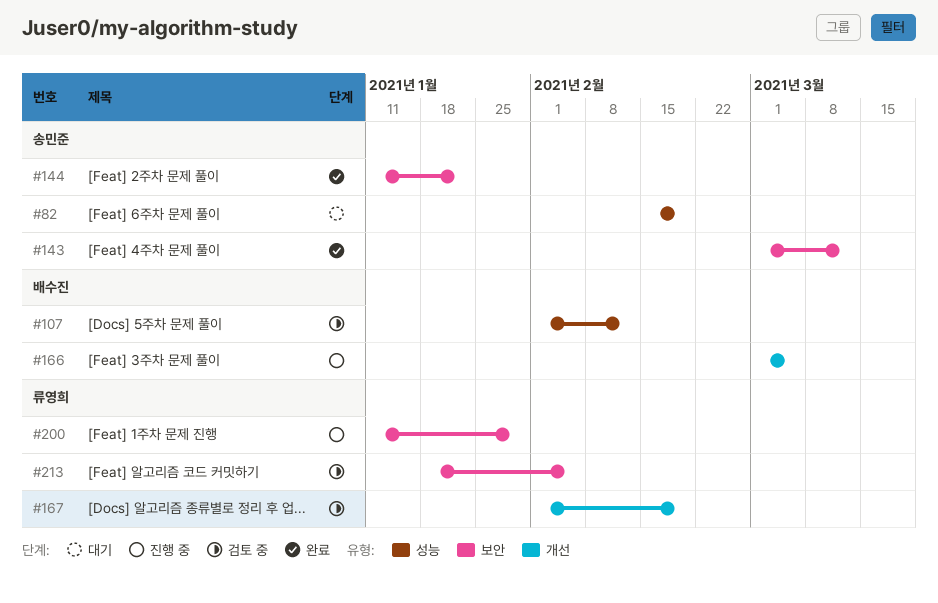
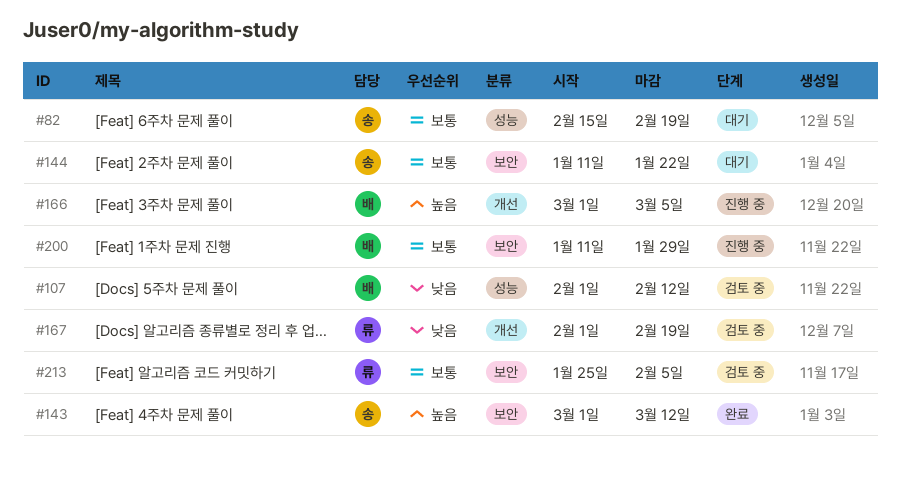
#144, status: 완료 -> 대기
#200, owner: 류영희 -> 배수진
#213, start: Jan 18 -> Jan 25

